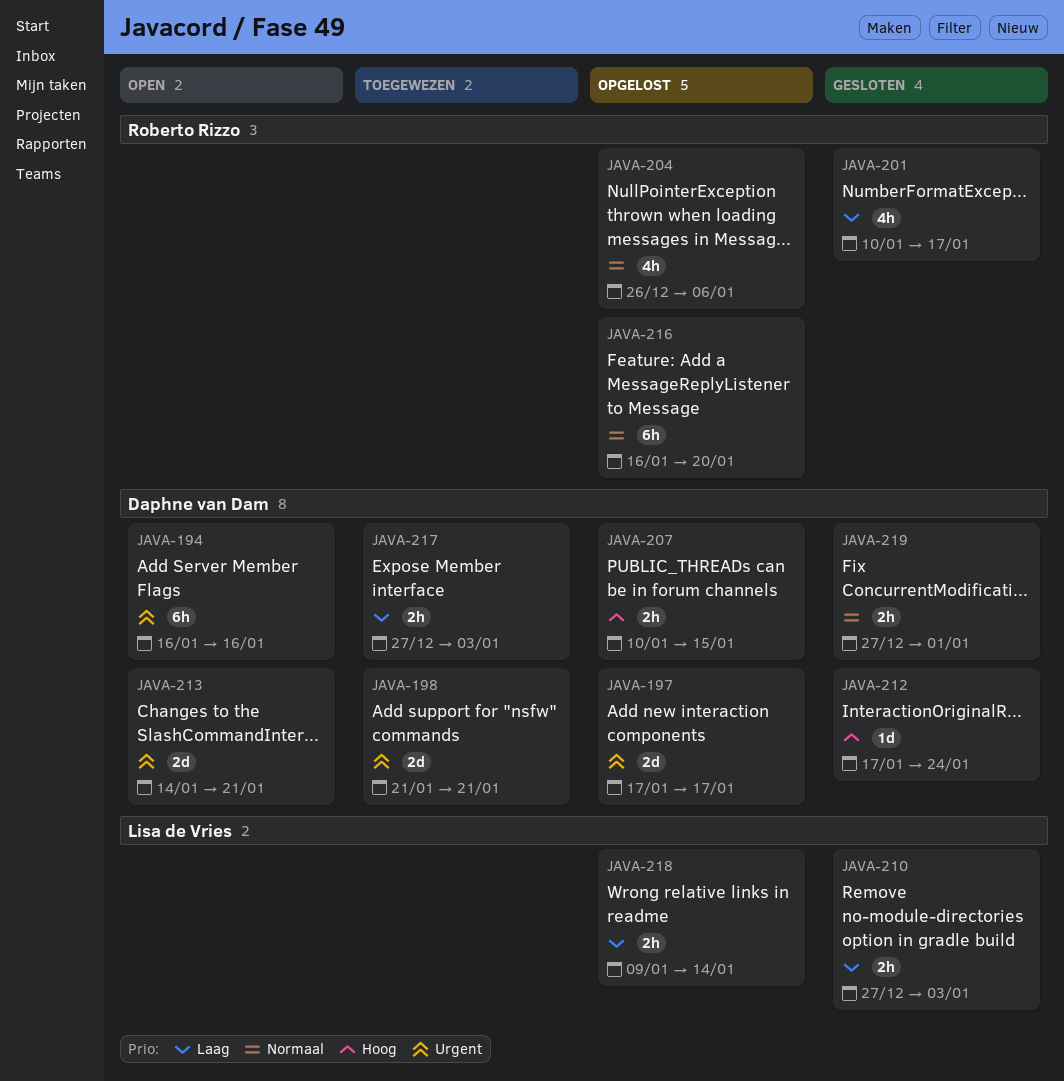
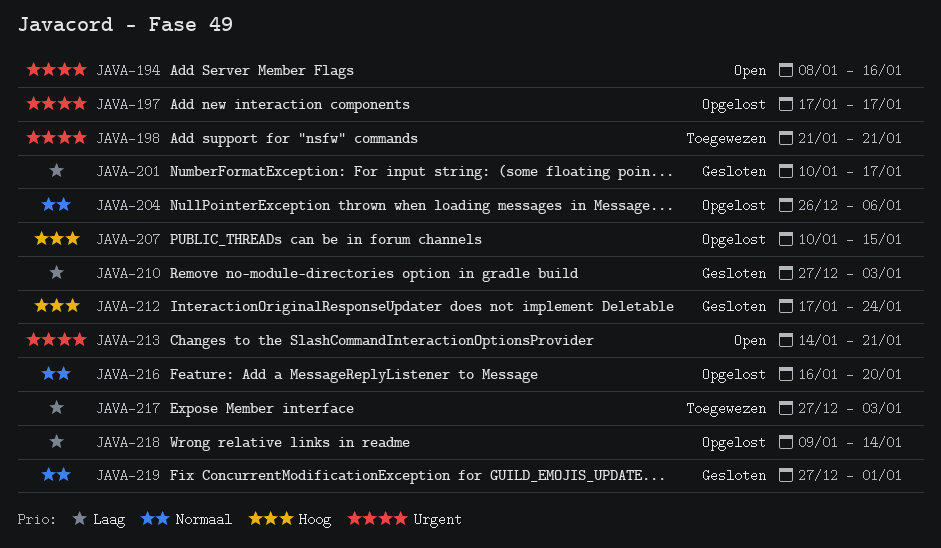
JAVA-194, start: Jan 16 -> Jan 8

